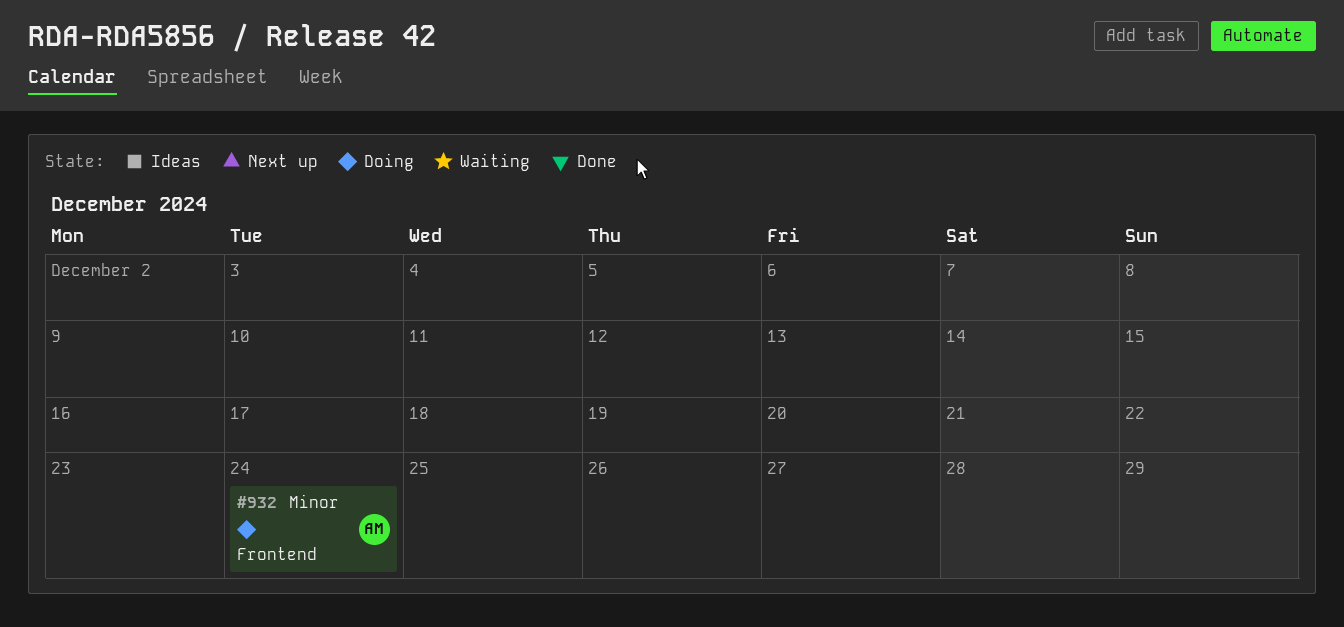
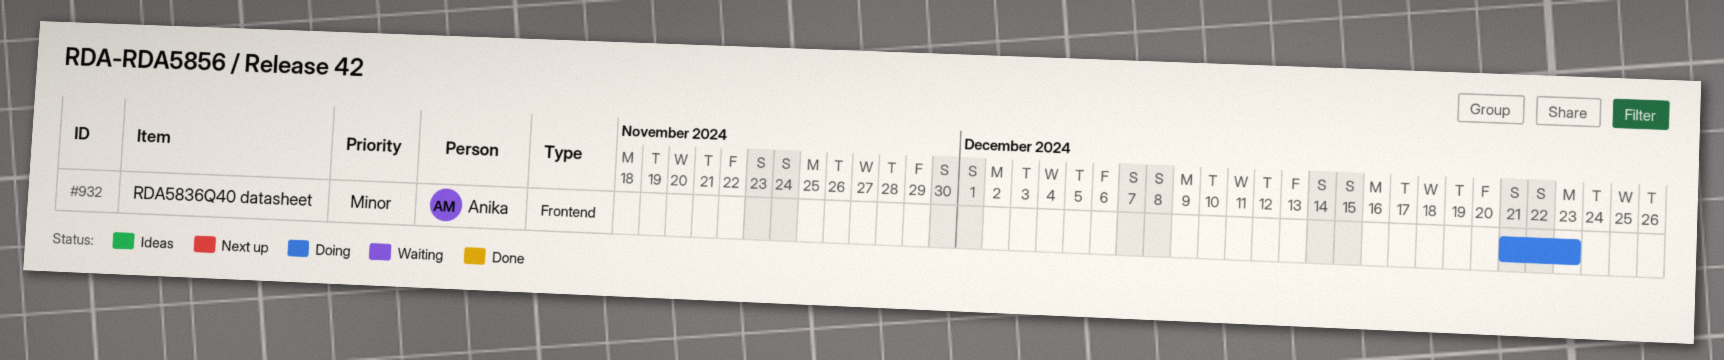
#932, due: Dec 24 -> Dec 23

